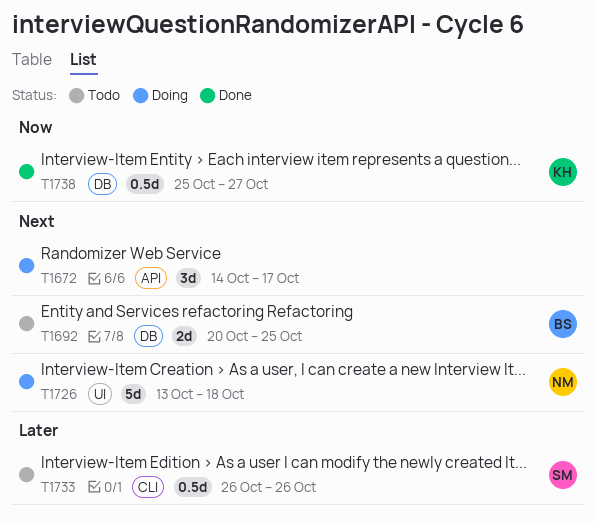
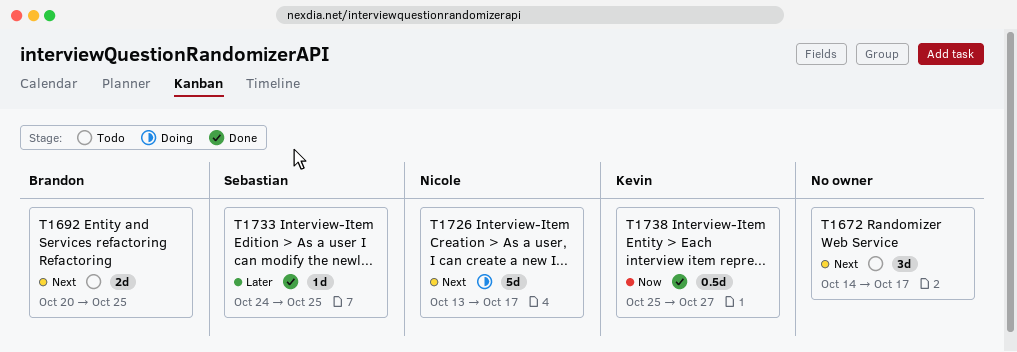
T1672, status: Doing -> Todo
T1726, due: Oct 18 -> Oct 17
T1733, status: Todo -> Done
T1733, estimate: 0.5d -> 1d
T1733, start: Oct 26 -> Oct 24
T1733, due: Oct 26 -> Oct 25

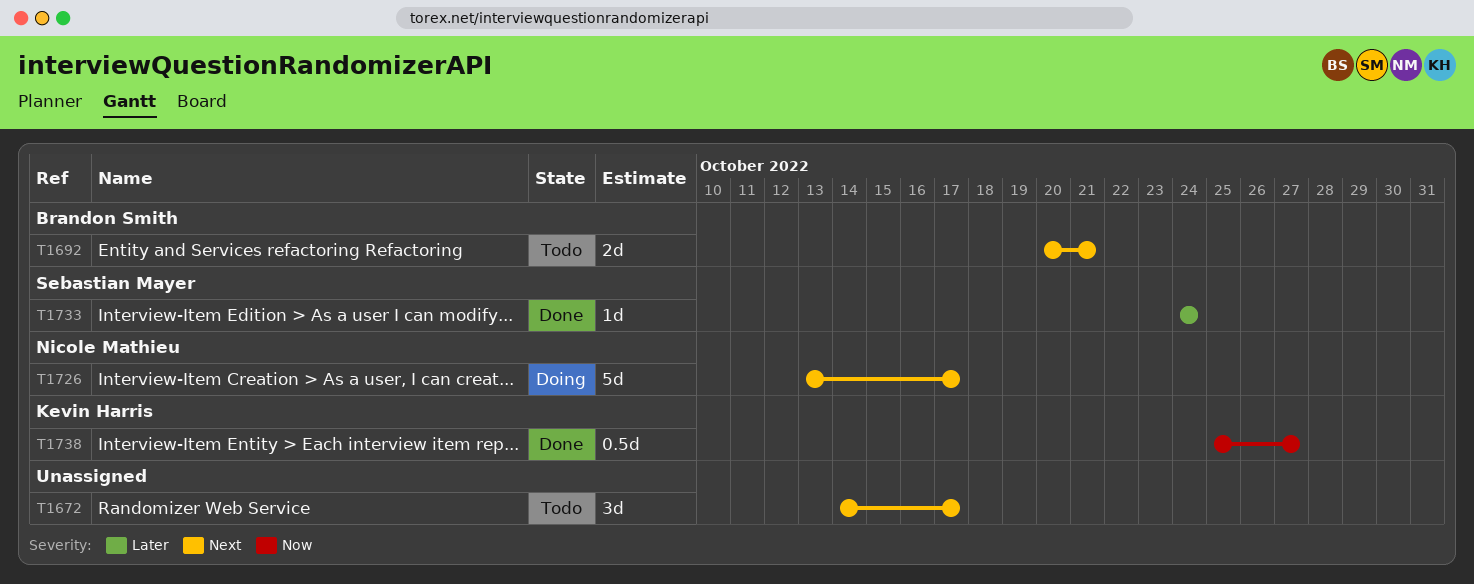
T1692, due: Oct 25 -> Oct 21
T1733, due: Oct 25 -> Oct 24

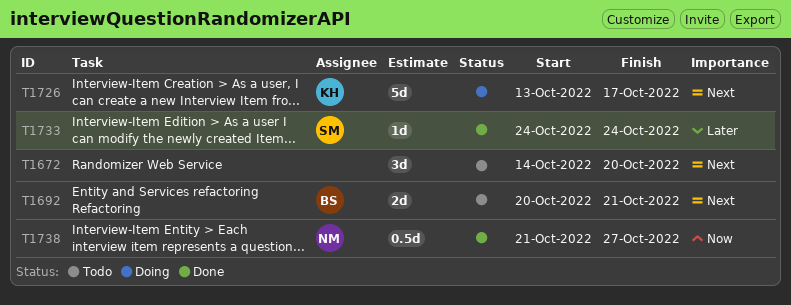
T1672, due: Oct 17 -> Oct 20
T1726, owner: Nicole Mathieu -> Kevin Harris
T1738, owner: Kevin Harris -> Nicole Mathieu
T1738, start: Oct 25 -> Oct 21

